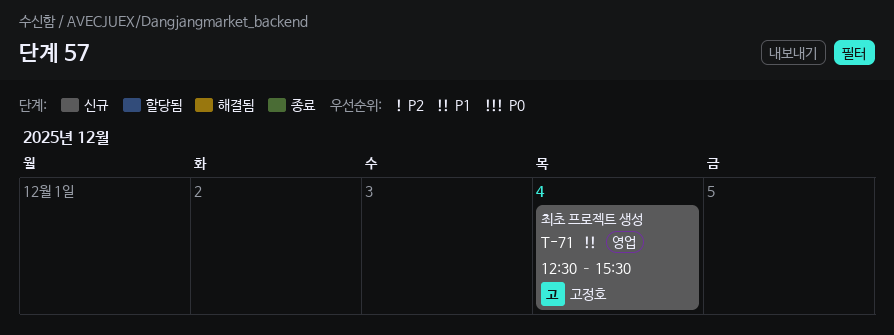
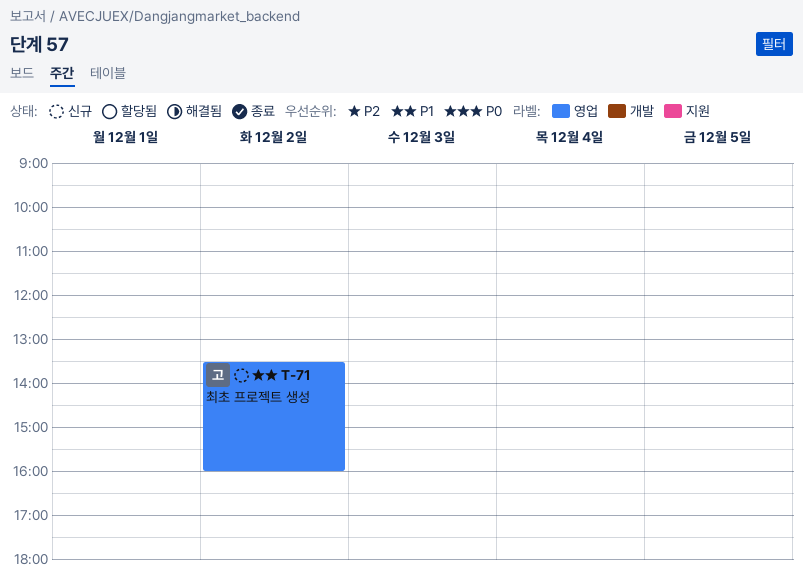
T-71, day: Dec 4 -> Dec 2
T-71, begins: 12:30 -> 13:30
T-71, ends: 15:30 -> 16:00

